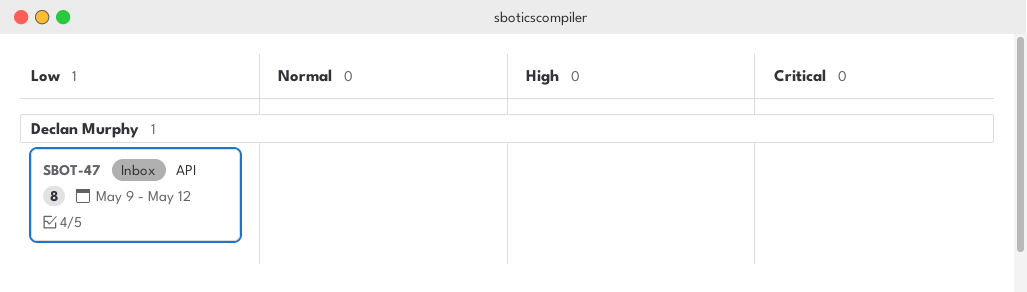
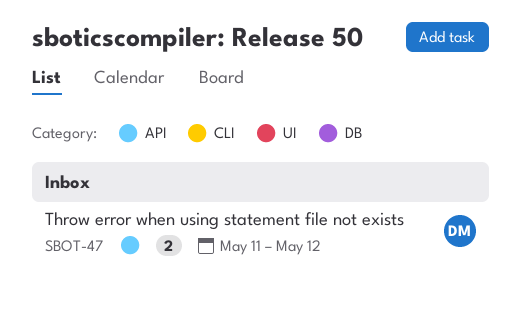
SBOT-47, estimate: 8 -> 2
SBOT-47, start: May 9 -> May 11

